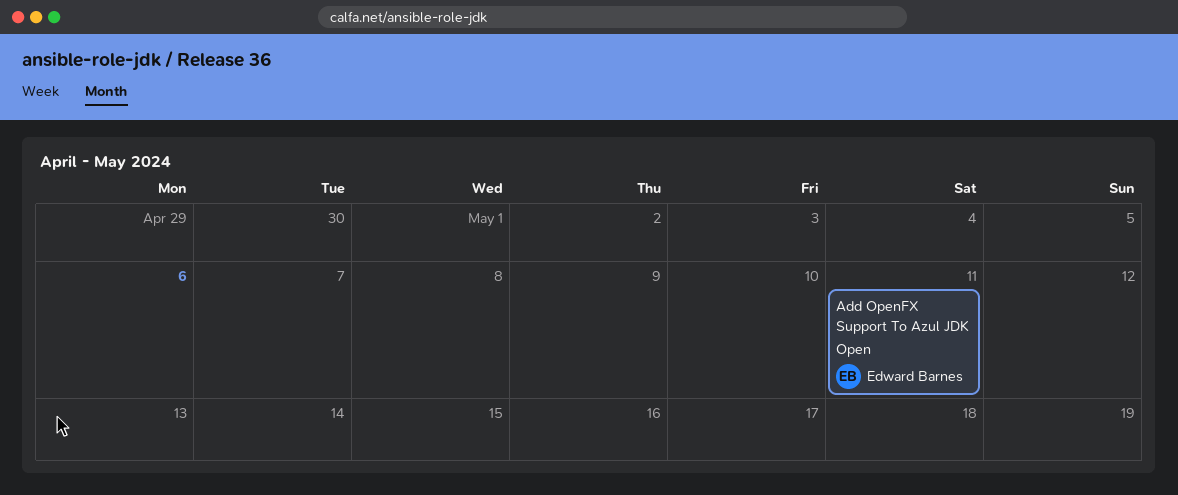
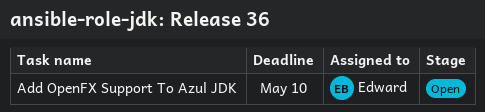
Add OpenFX Support To Azul JDK, due: May 11 -> May 10

